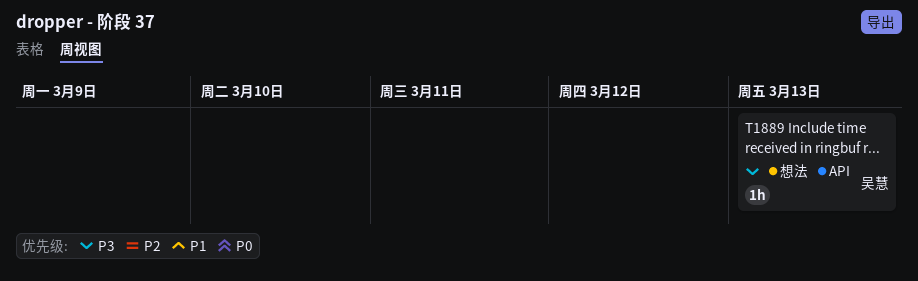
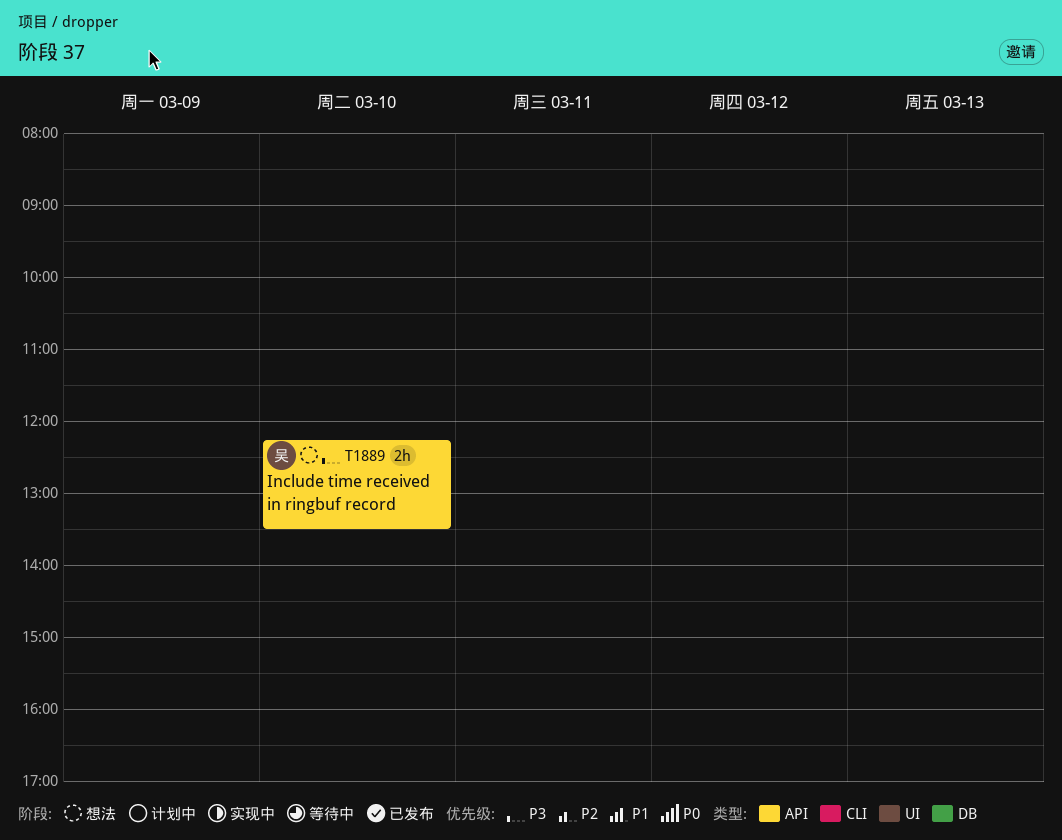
T1889, estimate: 1h -> 2h
T1889, day: Mar 13 -> Mar 10

